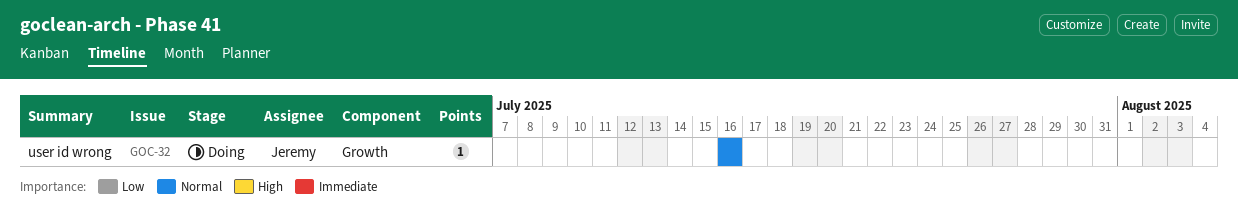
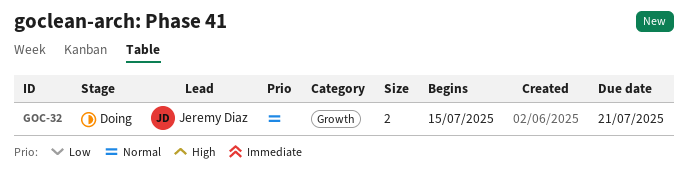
GOC-32, estimate: 1 -> 2
GOC-32, start: Jul 16 -> Jul 15
GOC-32, due: Jul 16 -> Jul 21

